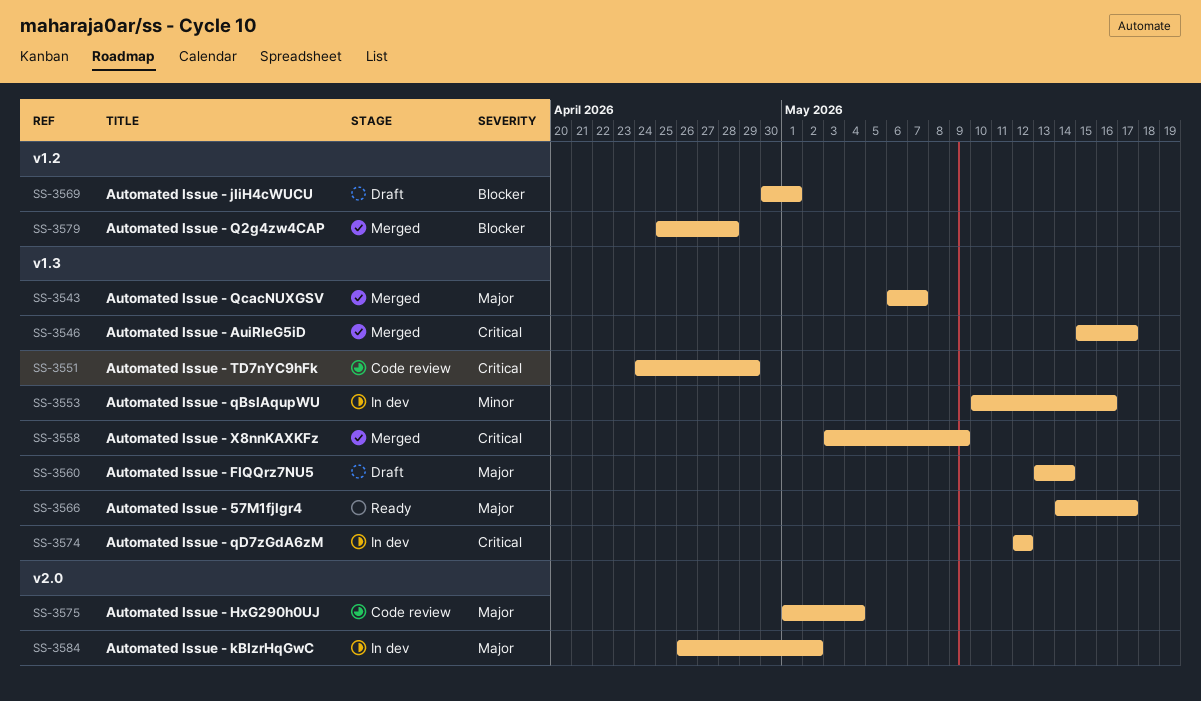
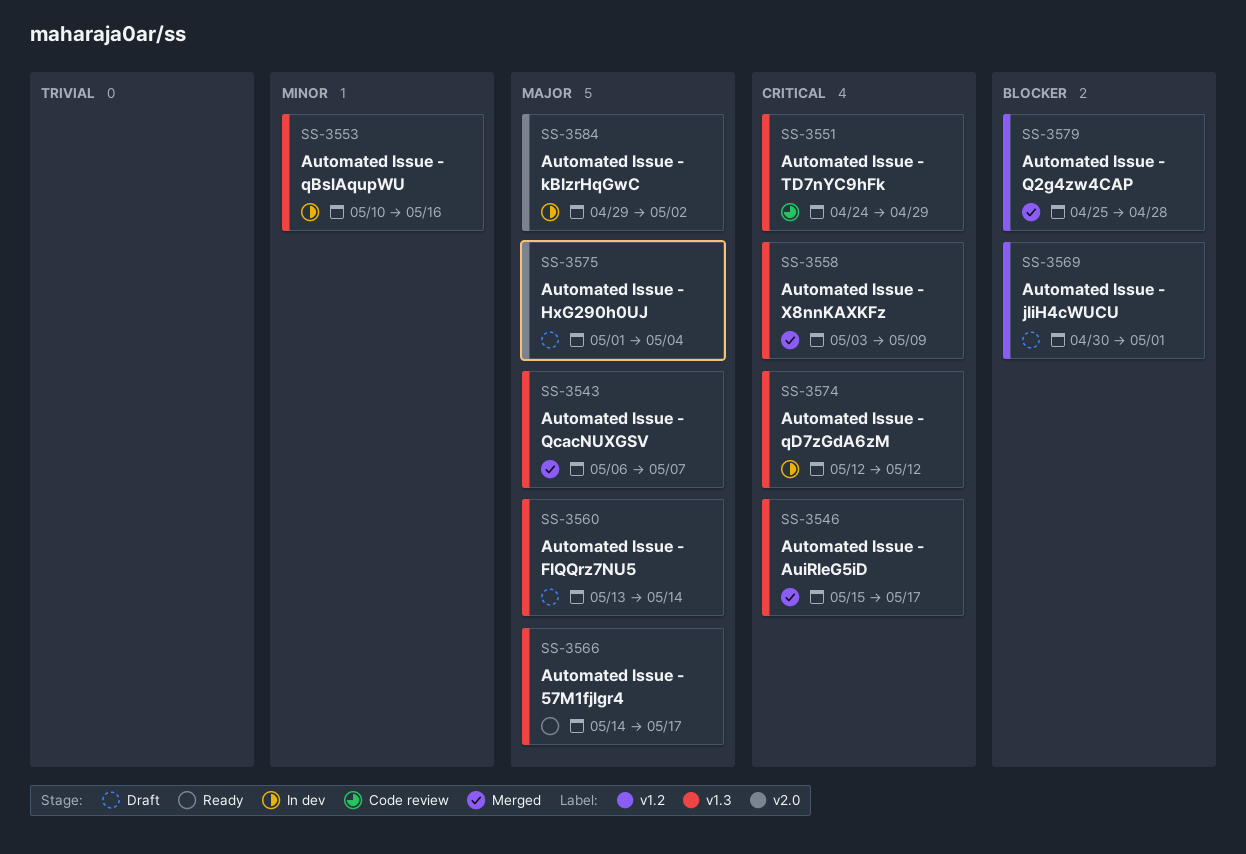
SS-3575, status: Code review -> Draft
SS-3584, start: Apr 26 -> Apr 29

